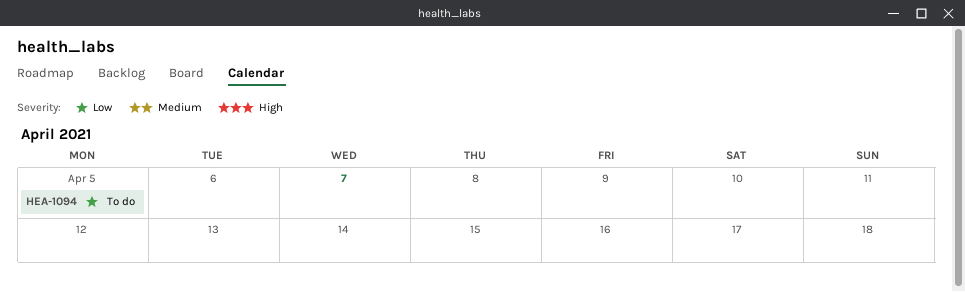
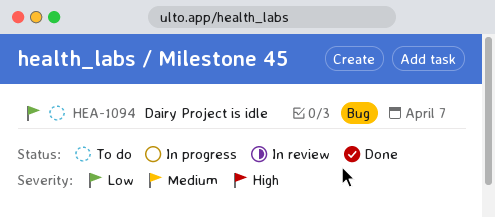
HEA-1094, due: Apr 5 -> Apr 7

